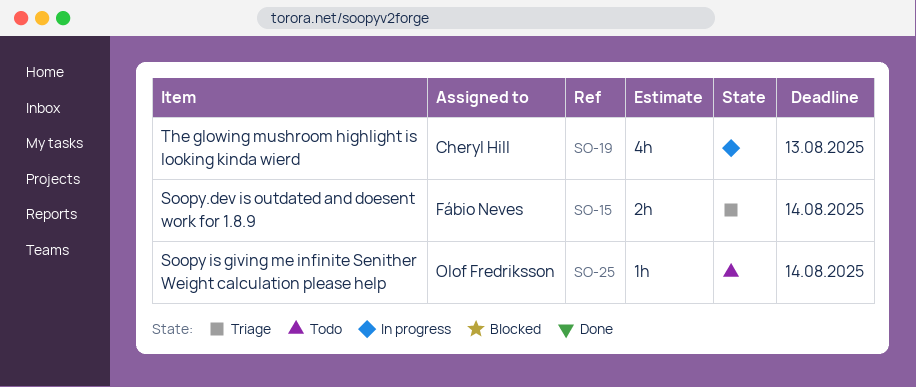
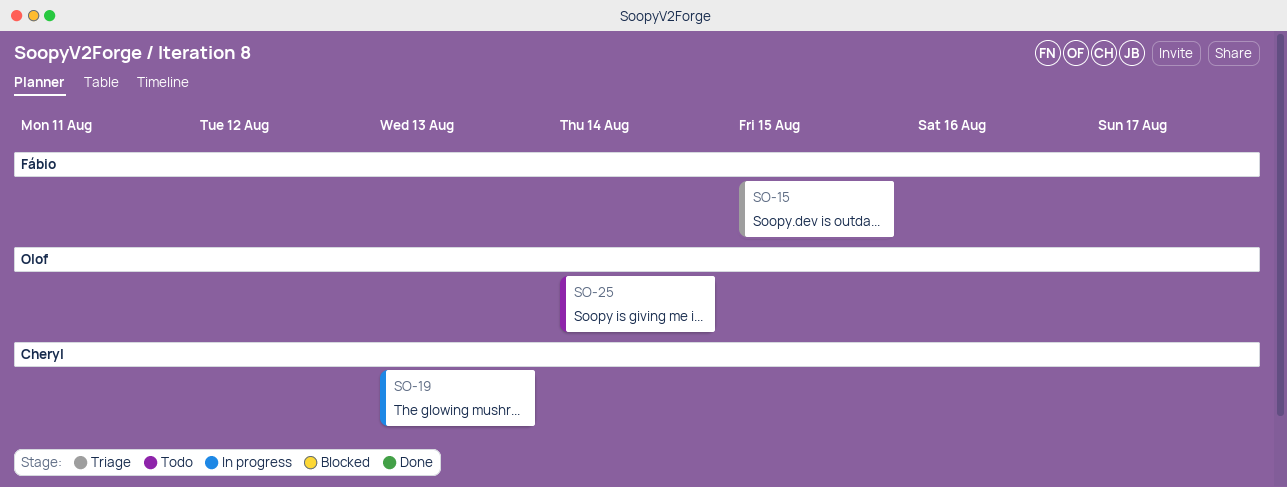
SO-15, due: Aug 14 -> Aug 15

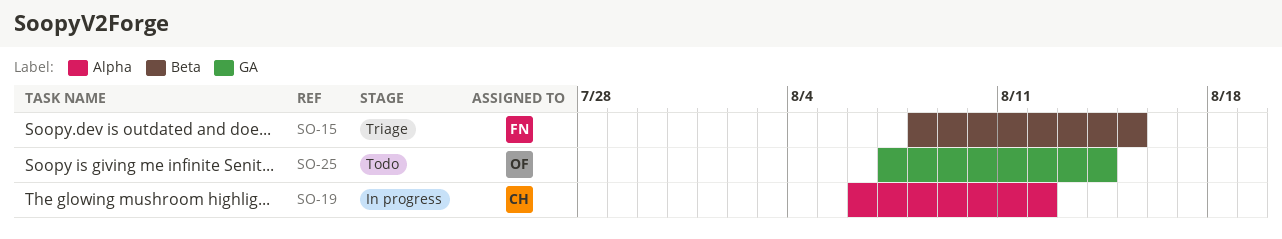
SO-19, due: Aug 13 -> Aug 12

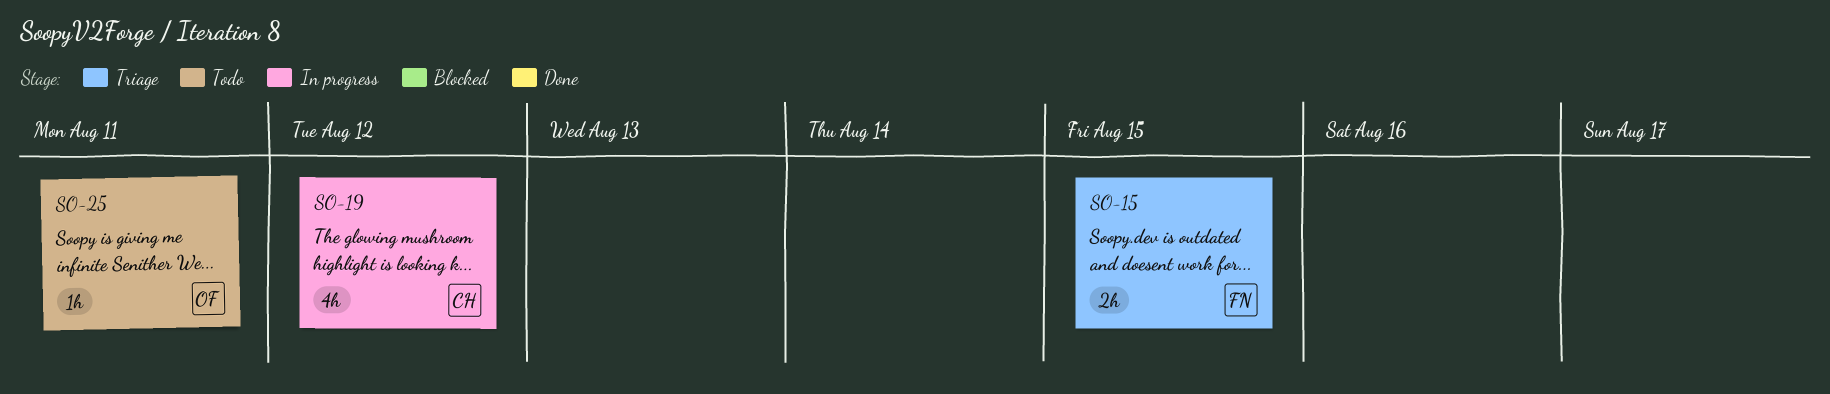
SO-25, due: Aug 14 -> Aug 11

